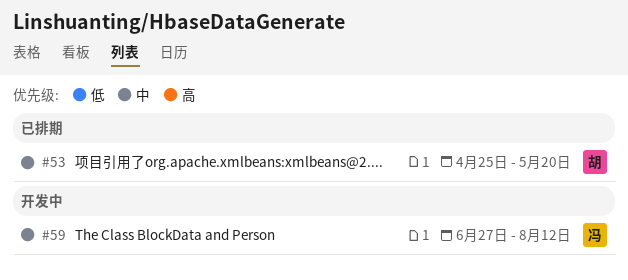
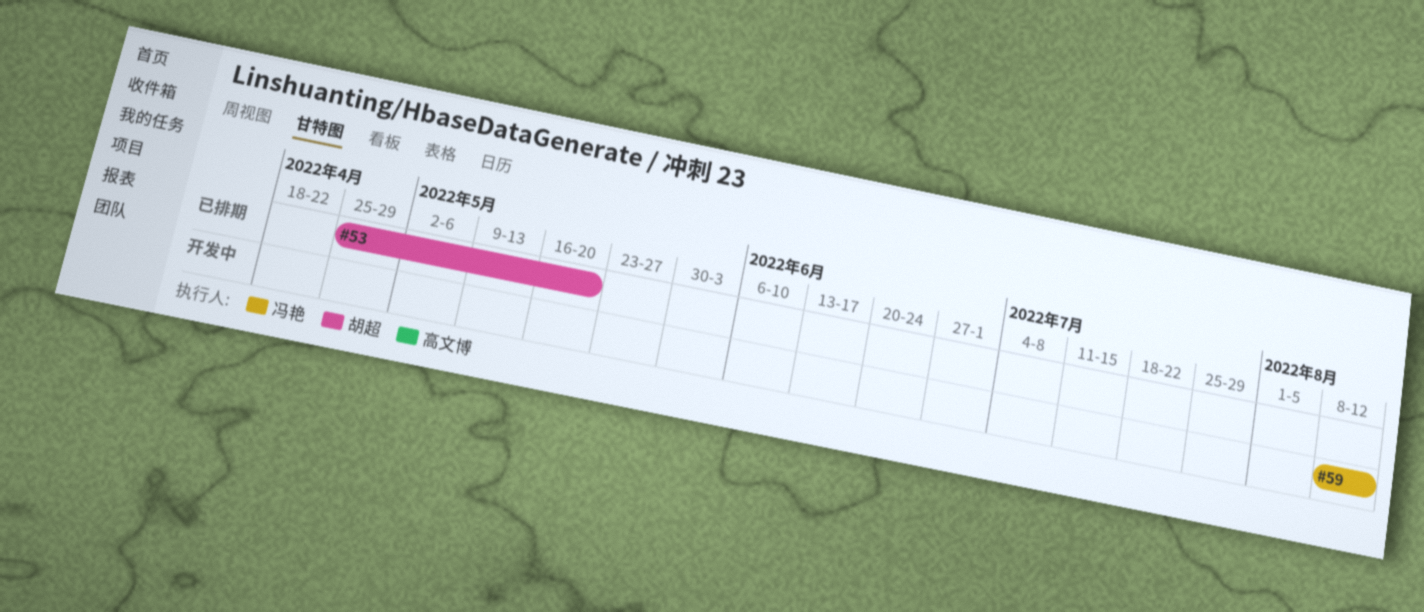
#59, start: Jun 27 -> Aug 8

